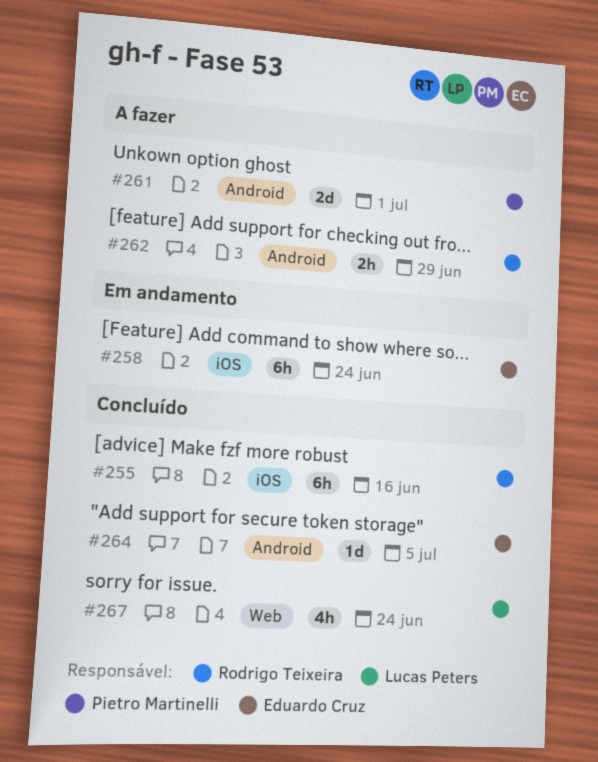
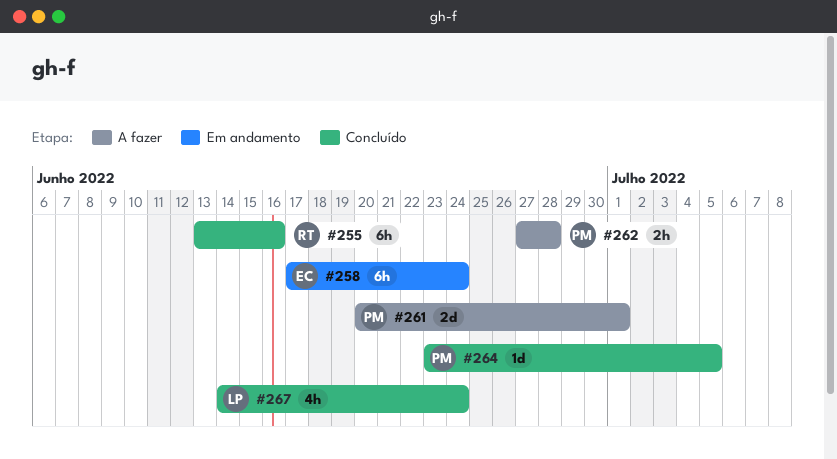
#262, owner: Rodrigo Teixeira -> Pietro Martinelli
#262, due: Jun 29 -> Jun 28
#264, owner: Eduardo Cruz -> Pietro Martinelli

